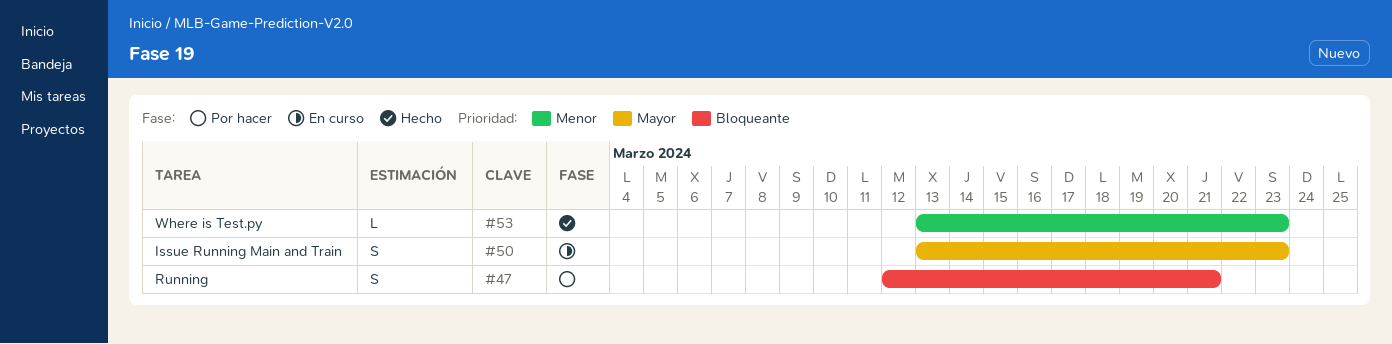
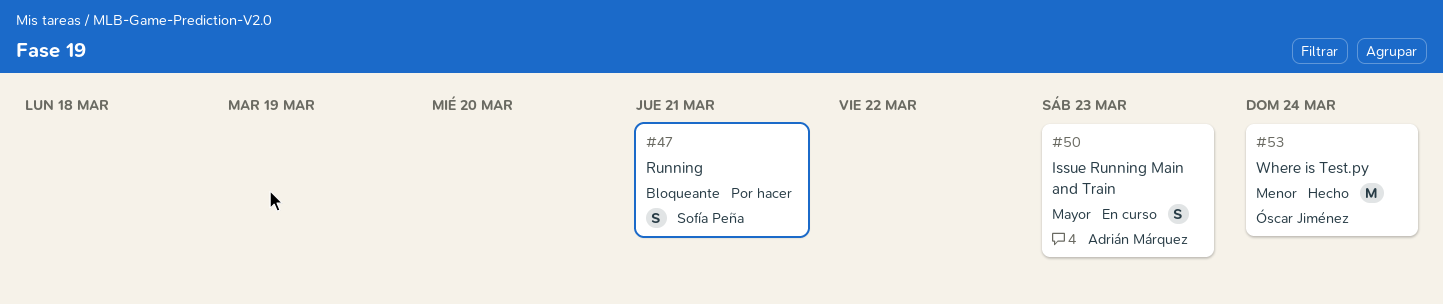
#53, estimate: L -> M
#53, due: Mar 23 -> Mar 24

